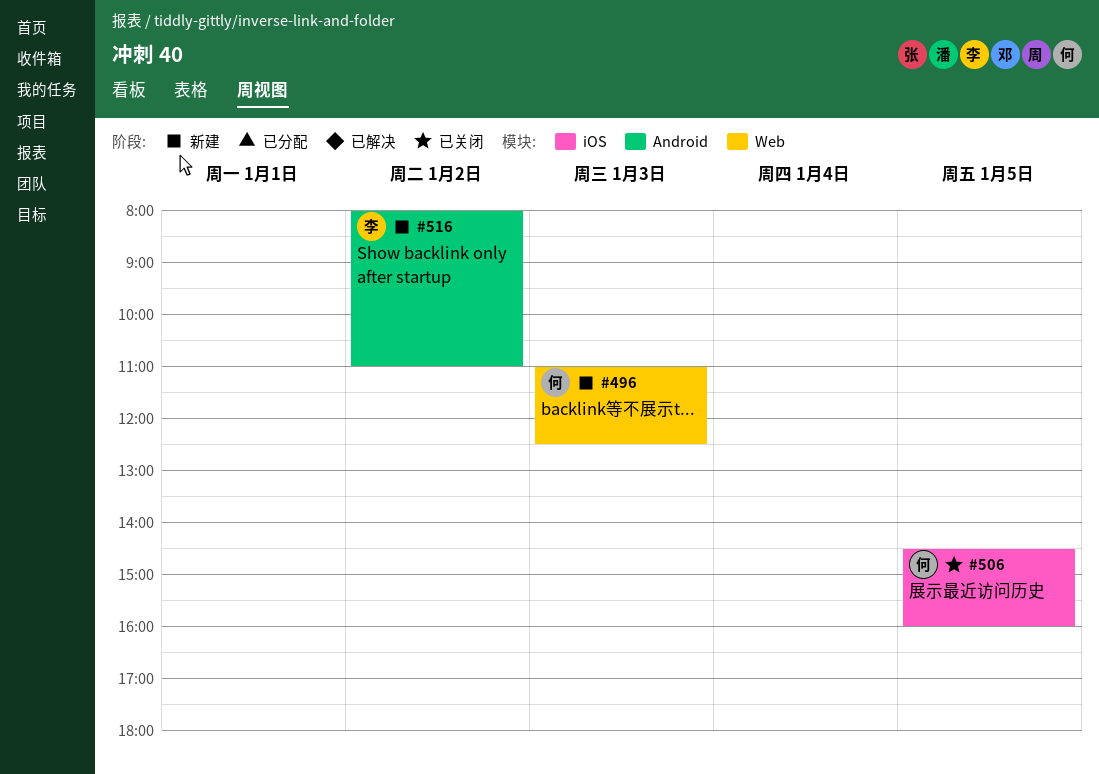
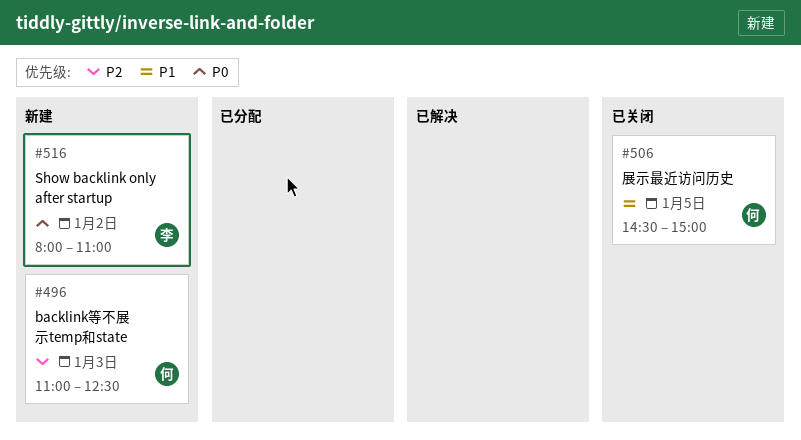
#506, ends: 16:00 -> 15:00

